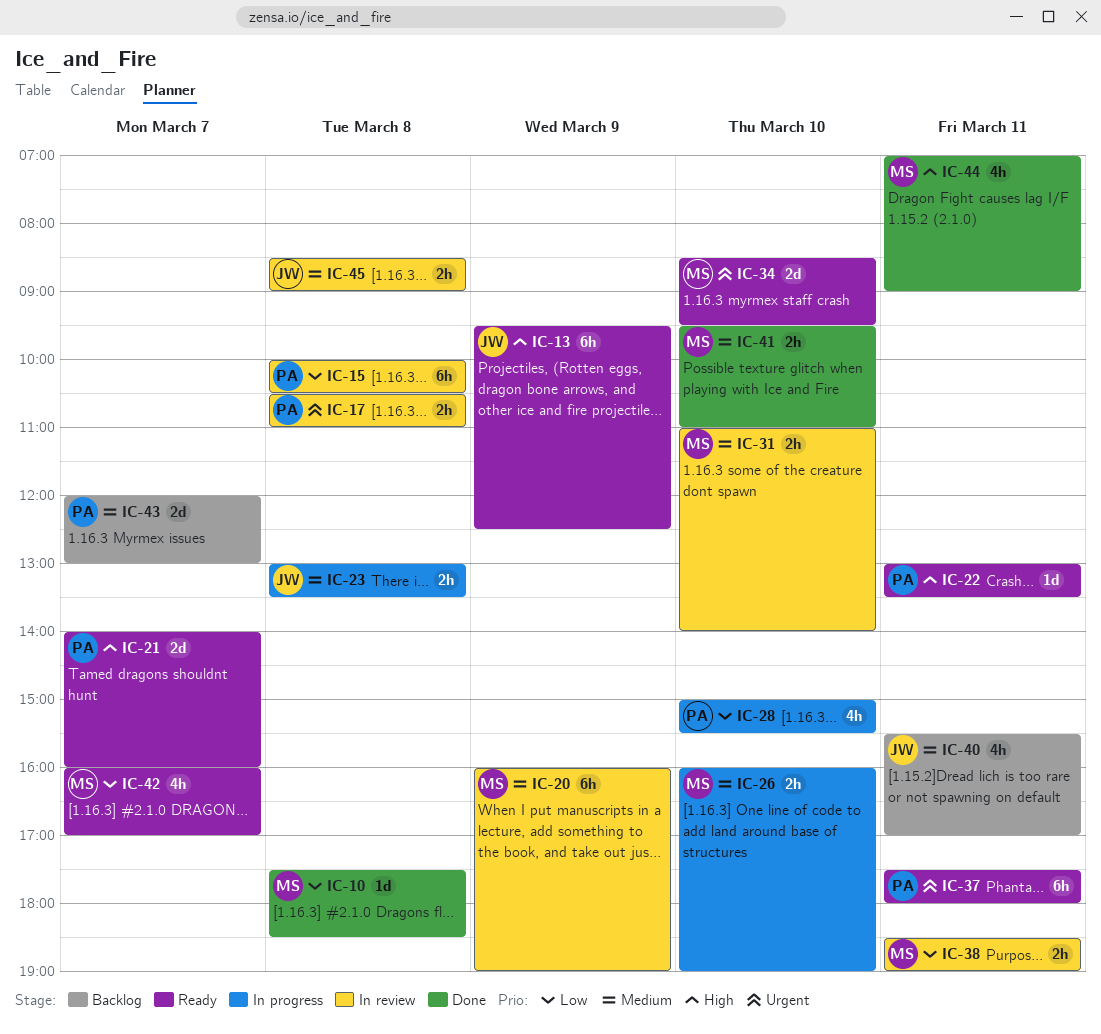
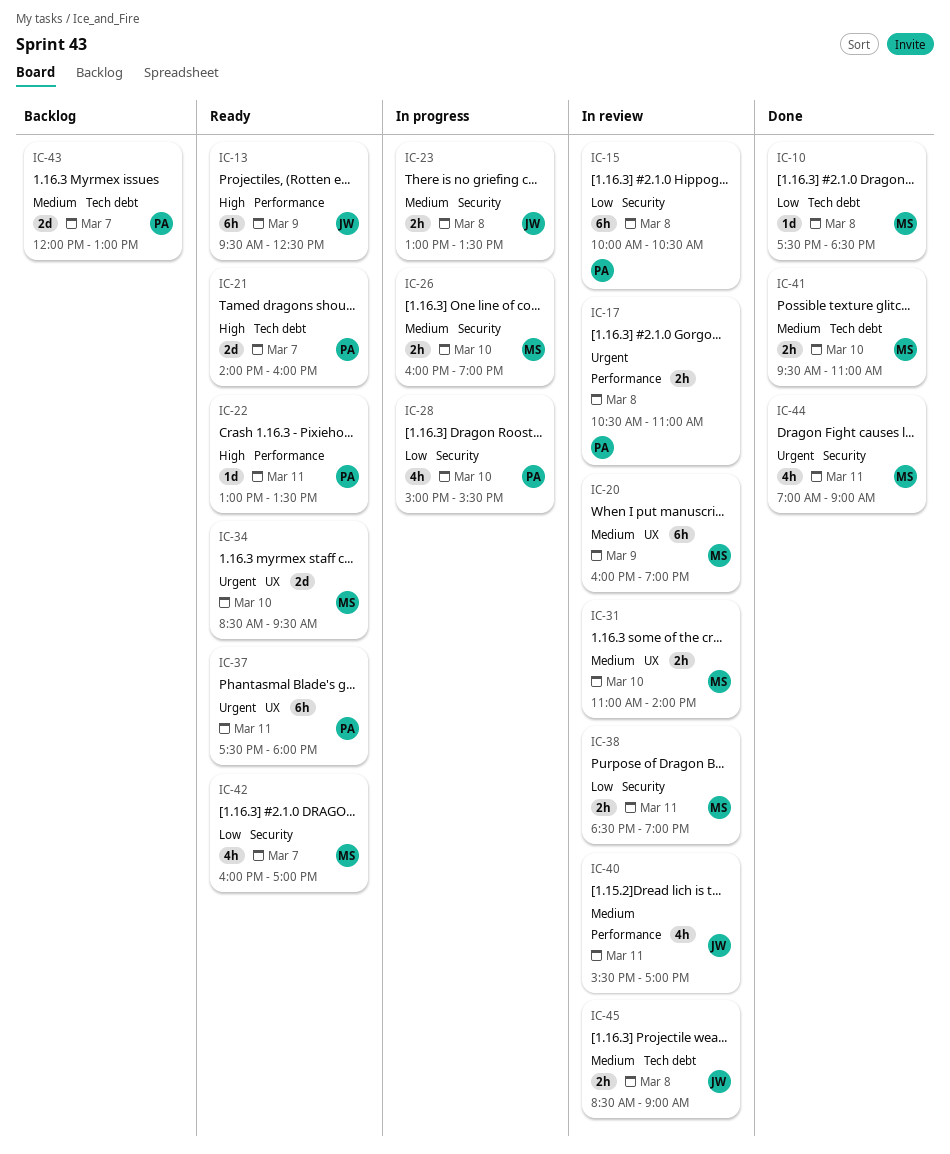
IC-40, status: Backlog -> In review
IC-44, priority: High -> Urgent

